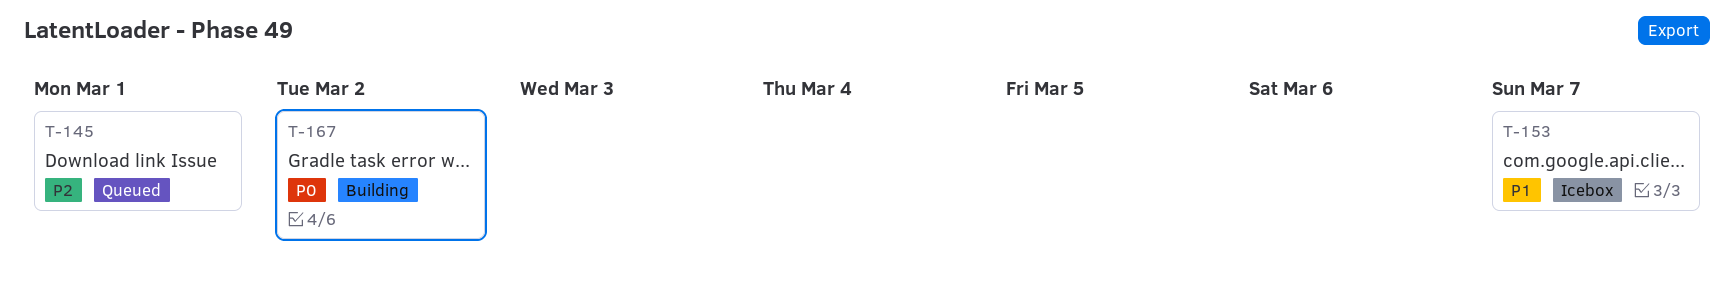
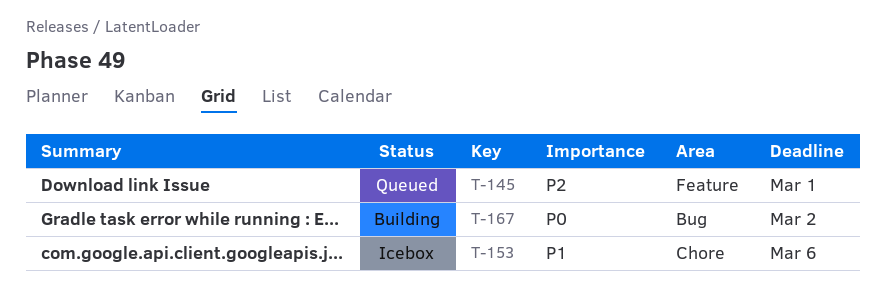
T-153, due: Mar 7 -> Mar 6

